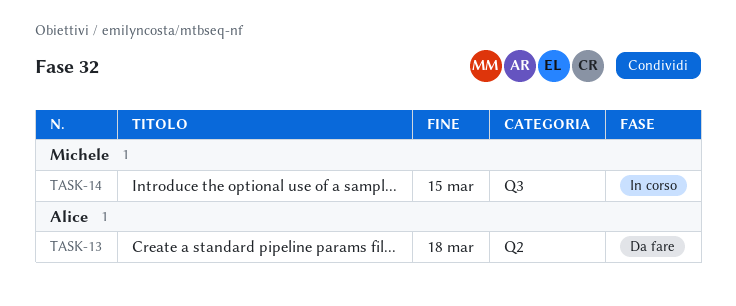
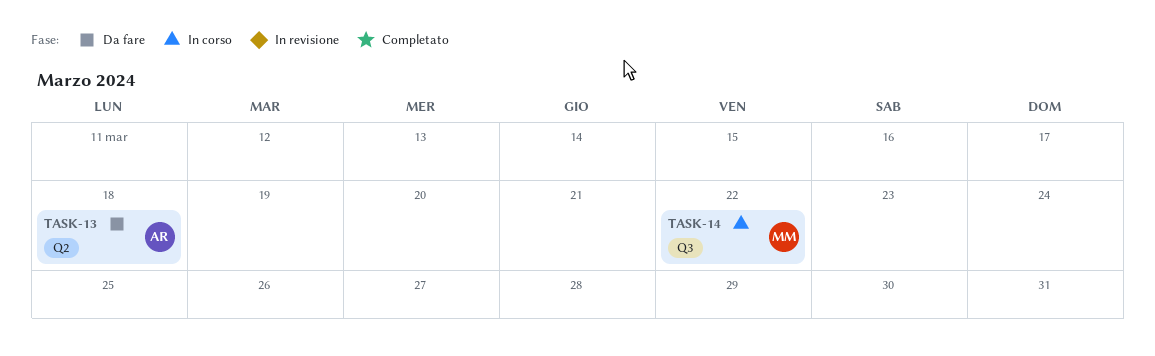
TASK-14, due: Mar 15 -> Mar 22

